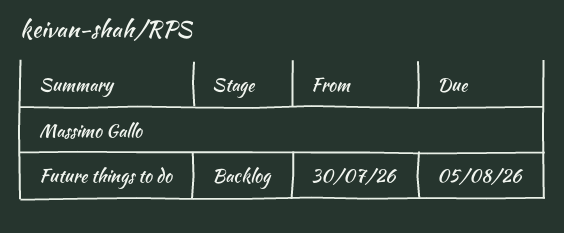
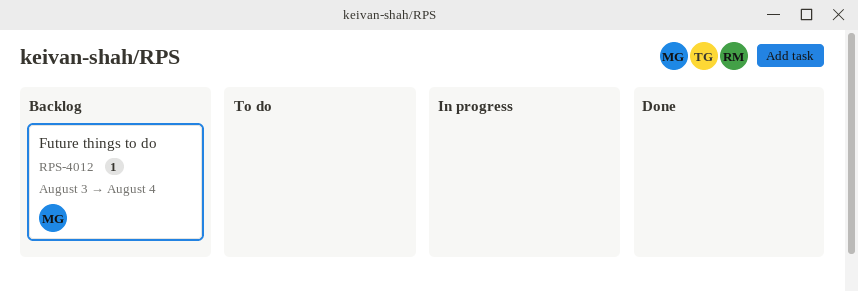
Future things to do, start: Jul 30 -> Aug 3
Future things to do, due: Aug 5 -> Aug 4

